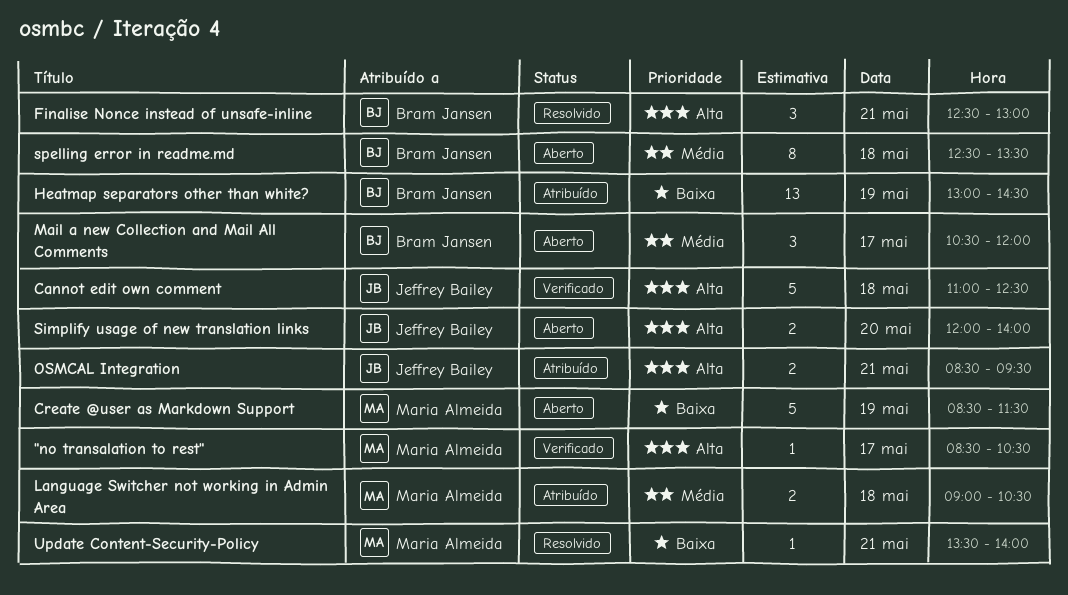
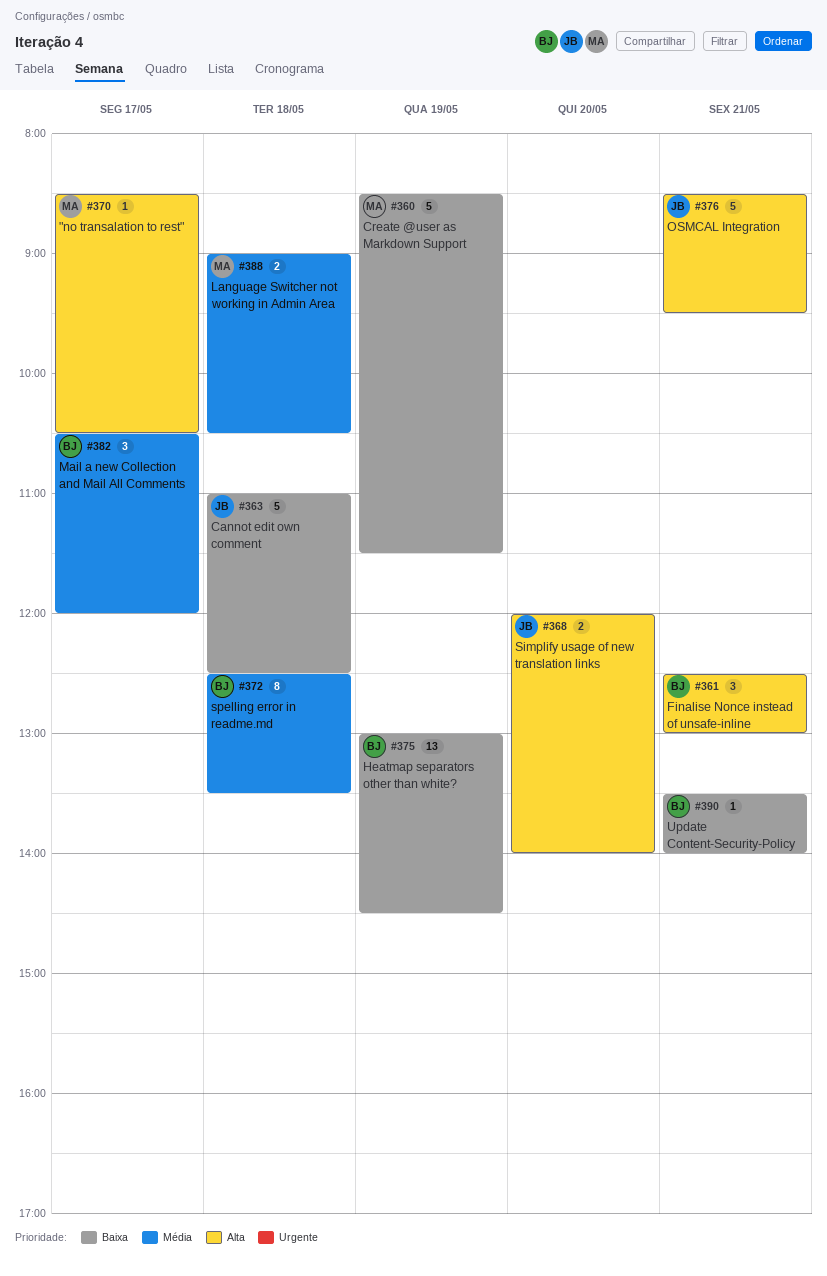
Cannot edit own comment, priority: Alta -> Baixa
OSMCAL Integration, estimate: 2 -> 5
Update Content-Security-Policy, owner: Maria Almeida -> Bram Jansen

